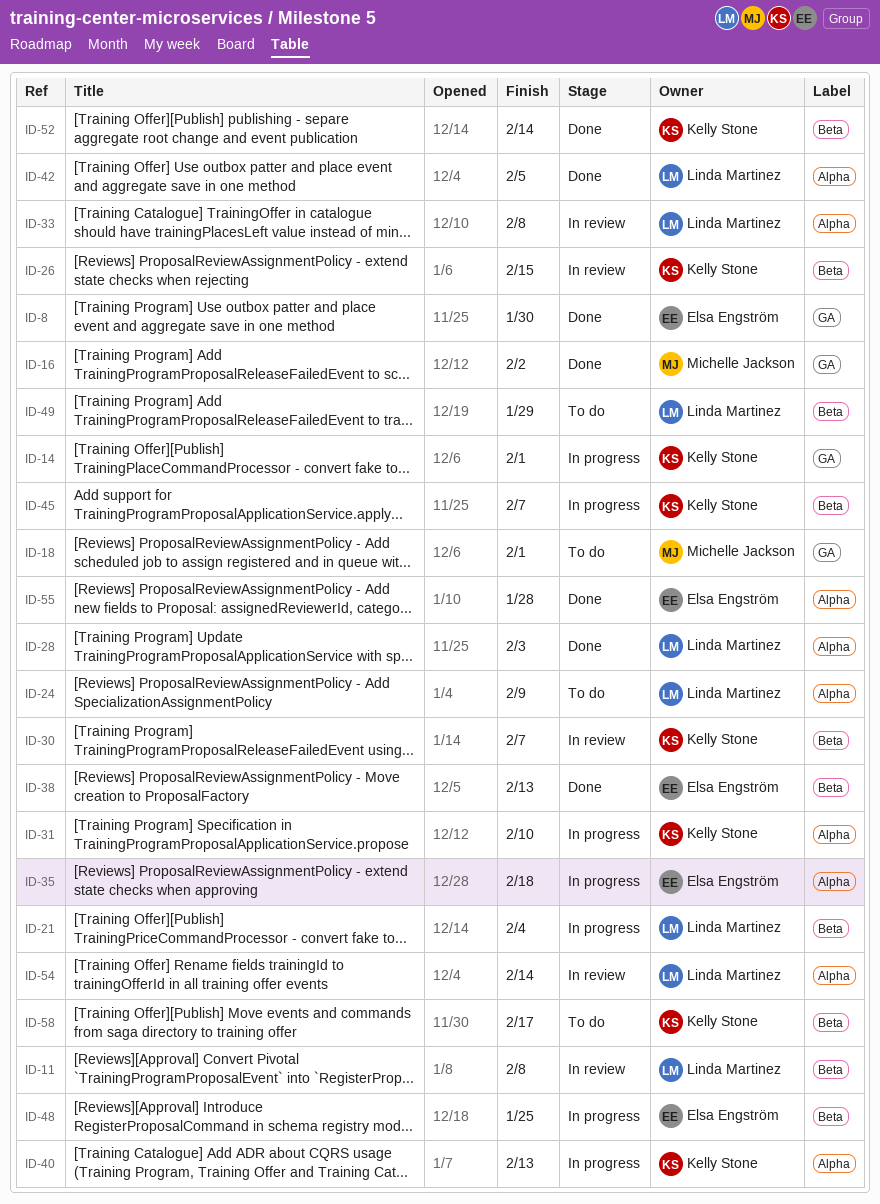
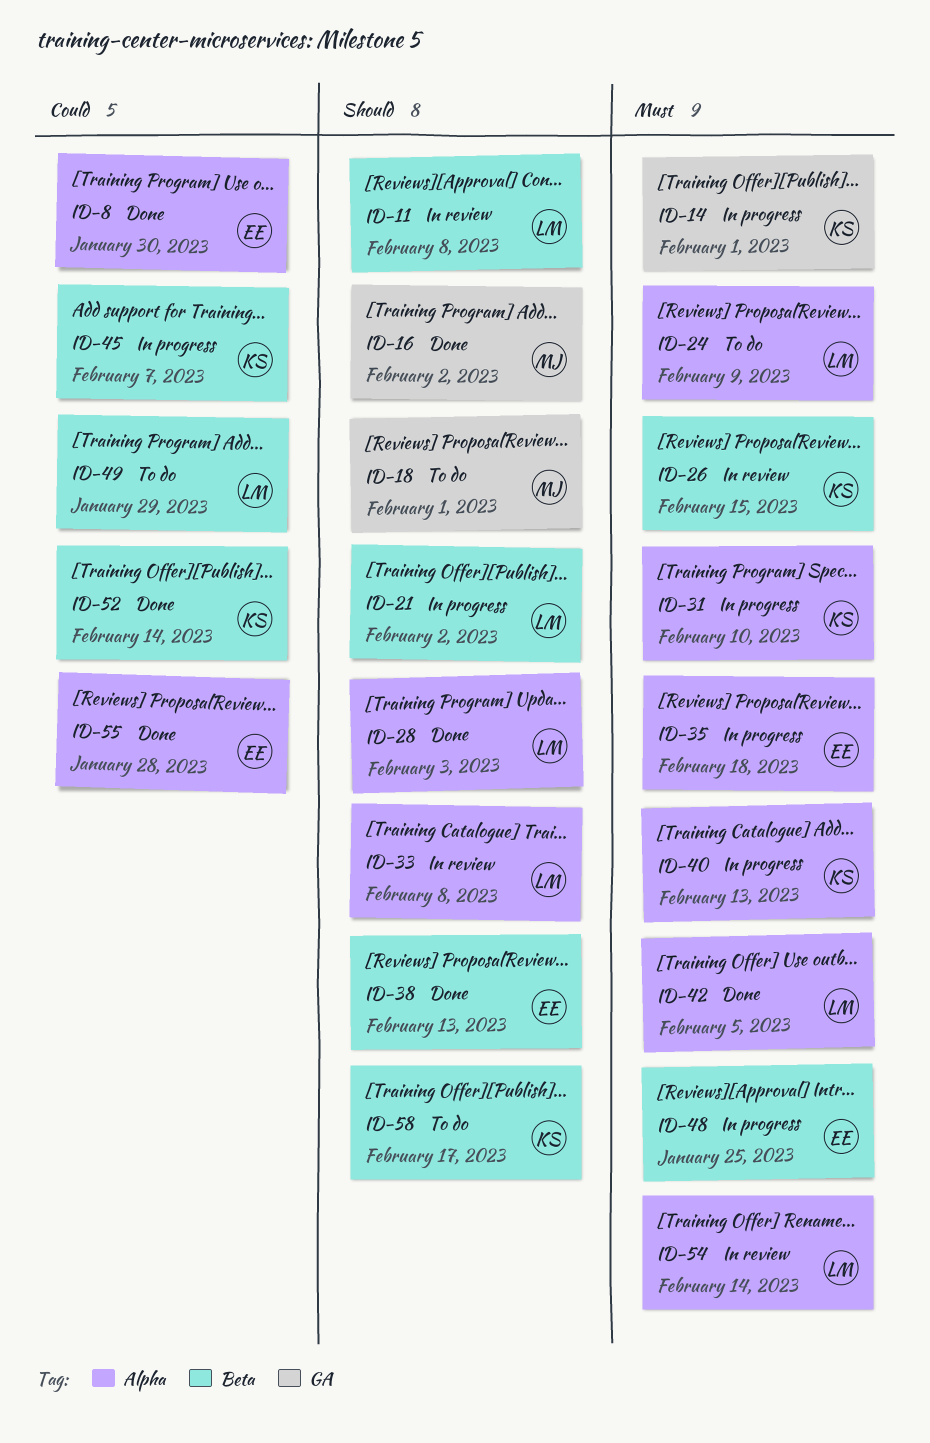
ID-8, label: GA -> Alpha
ID-21, due: Feb 4 -> Feb 2
ID-30: present -> none

